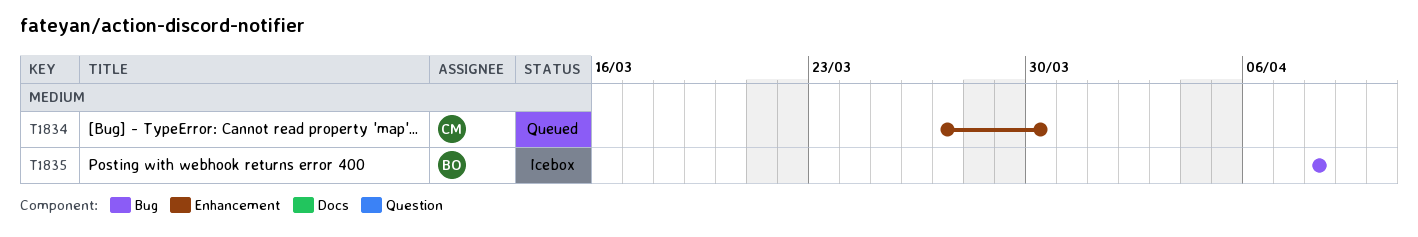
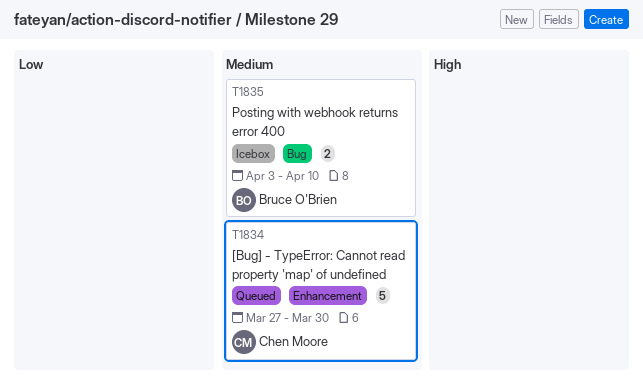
T1835, start: Apr 8 -> Apr 3
T1835, due: Apr 8 -> Apr 10

